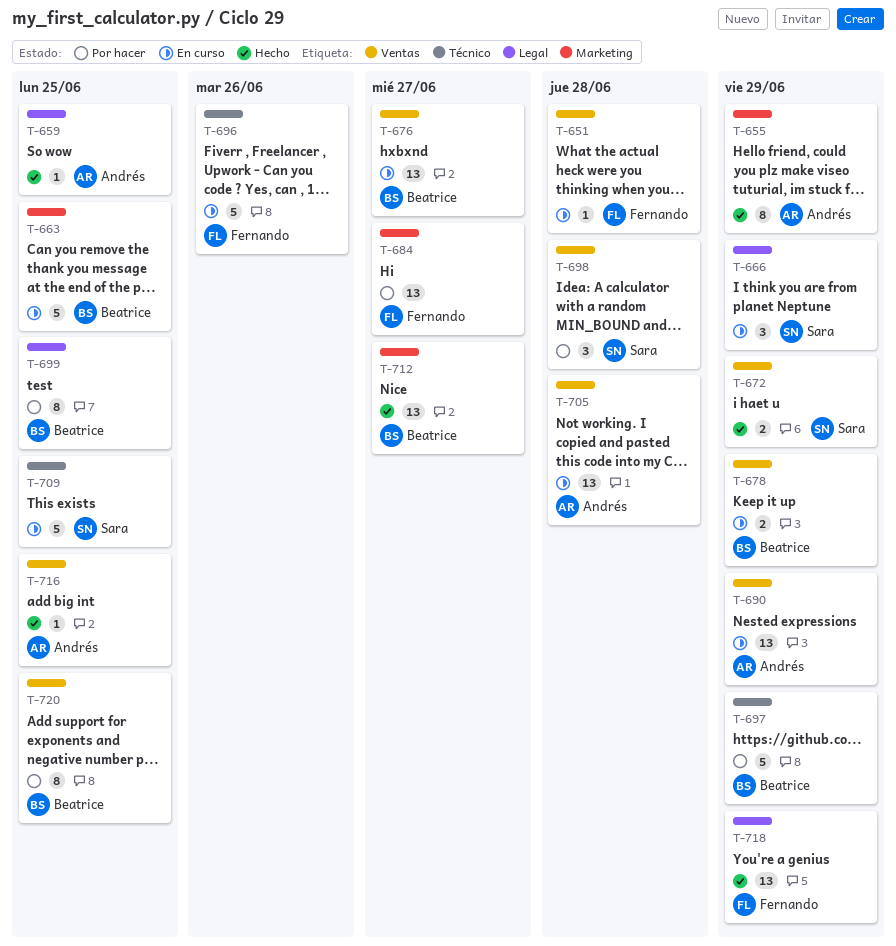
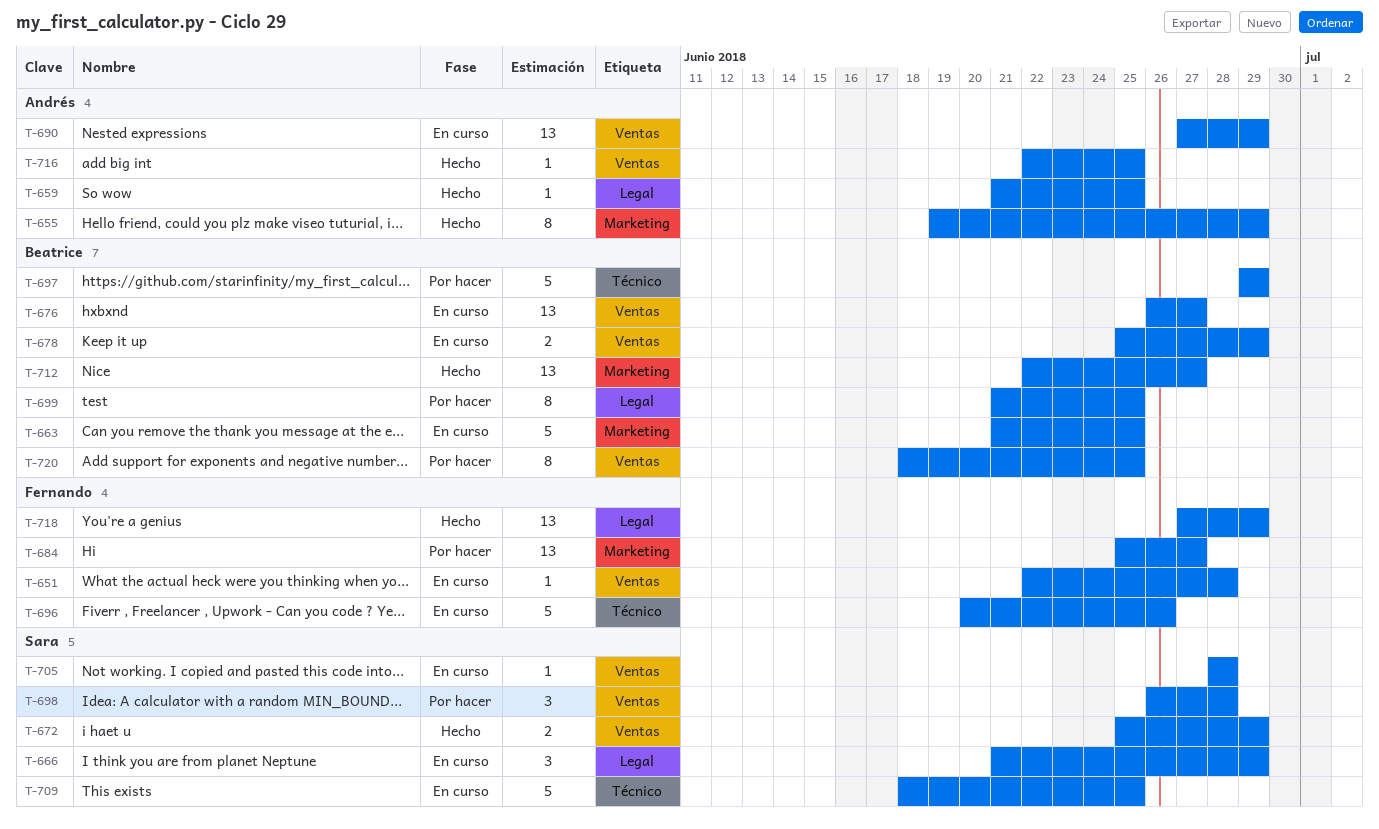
T-705, owner: Andrés -> Sara
T-705, estimate: 13 -> 1

